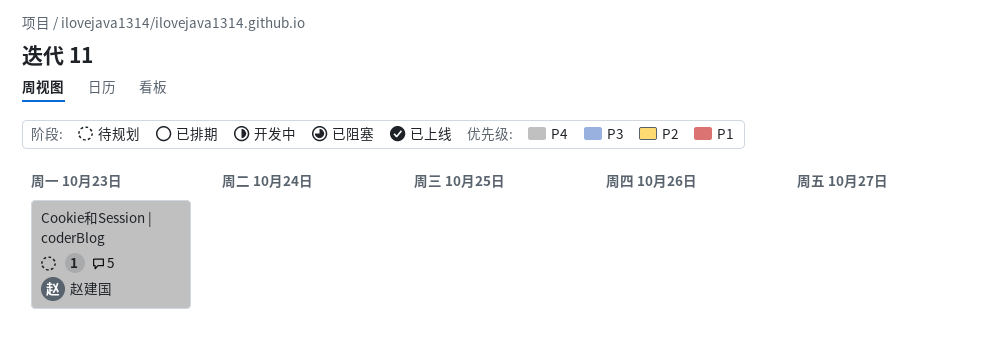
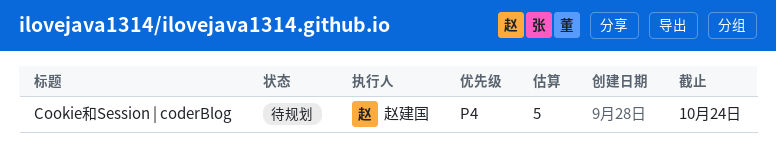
Cookie和Session | coderBlog, estimate: 1 -> 5
Cookie和Session | coderBlog, due: Oct 23 -> Oct 24

